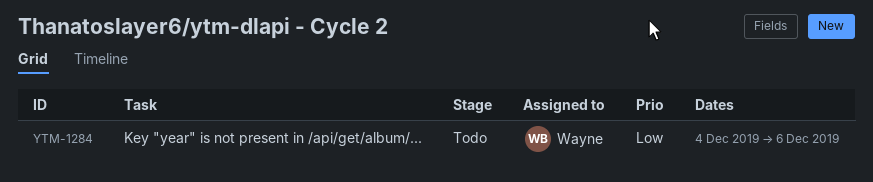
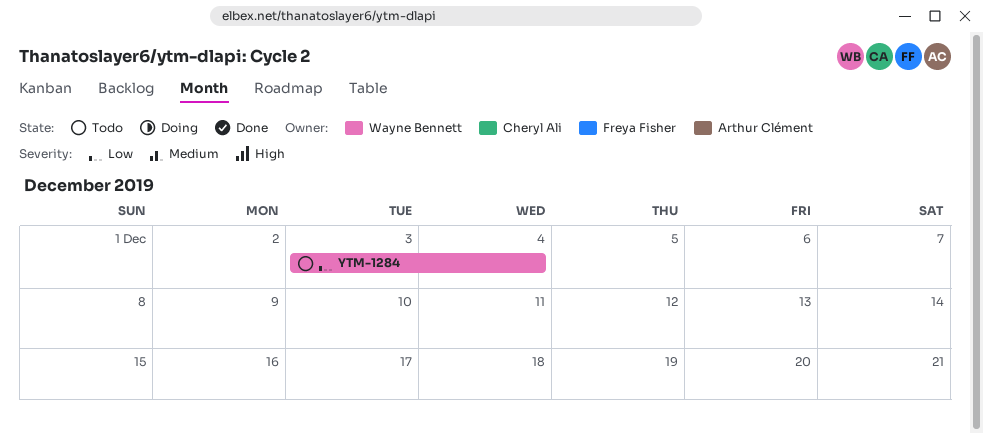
YTM-1284, start: Dec 4 -> Dec 3
YTM-1284, due: Dec 6 -> Dec 4

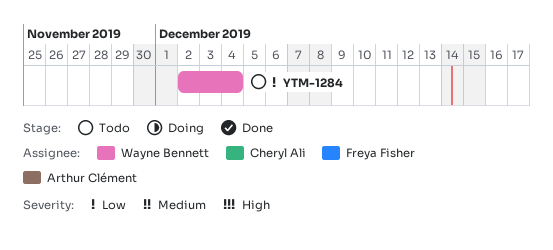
YTM-1284, start: Dec 3 -> Dec 2

